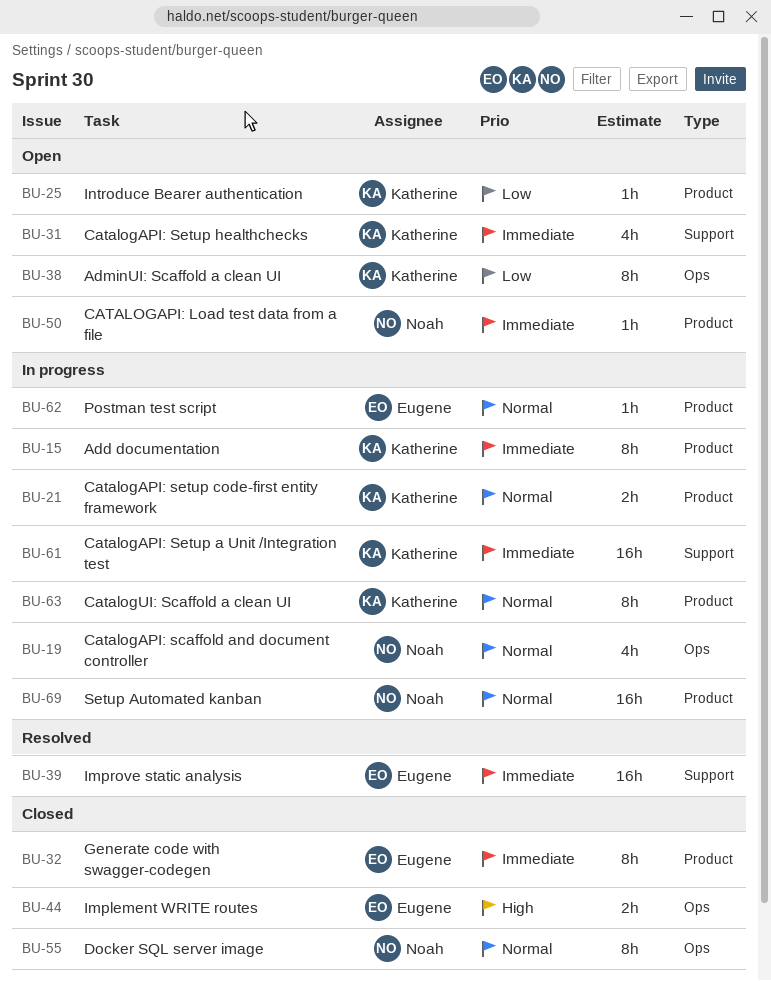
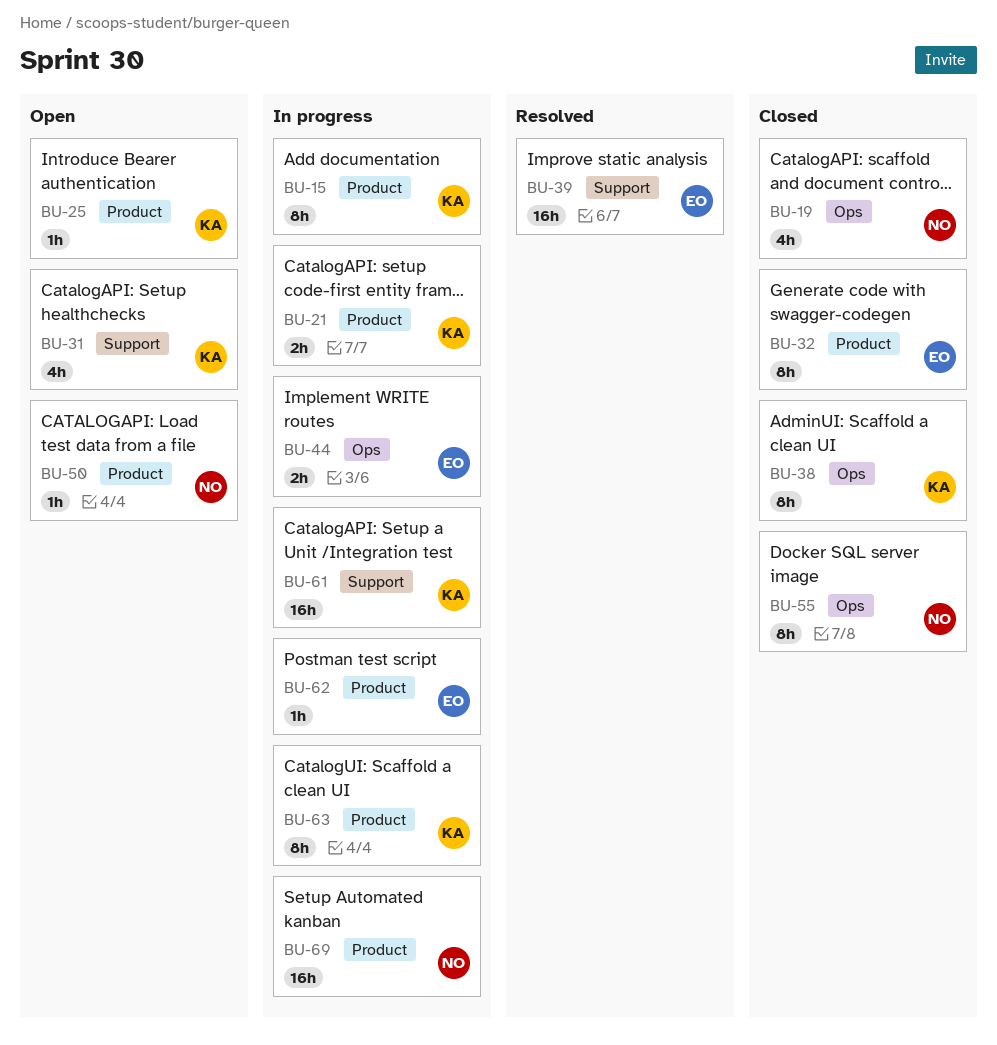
BU-19, status: In progress -> Closed
BU-38, status: Open -> Closed
BU-44, status: Closed -> In progress

